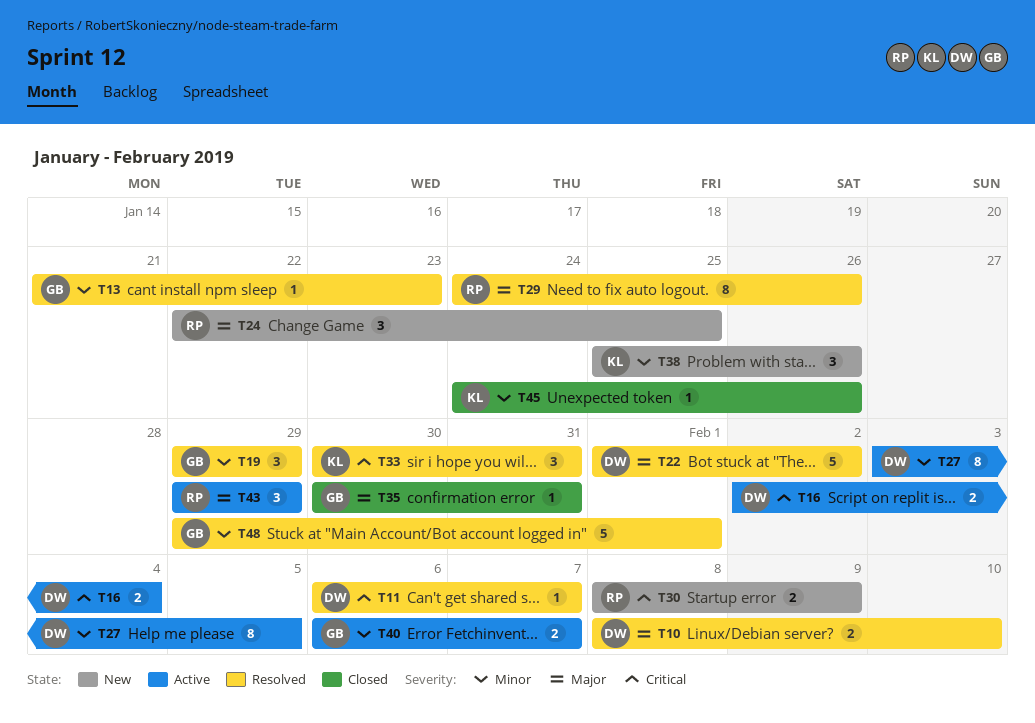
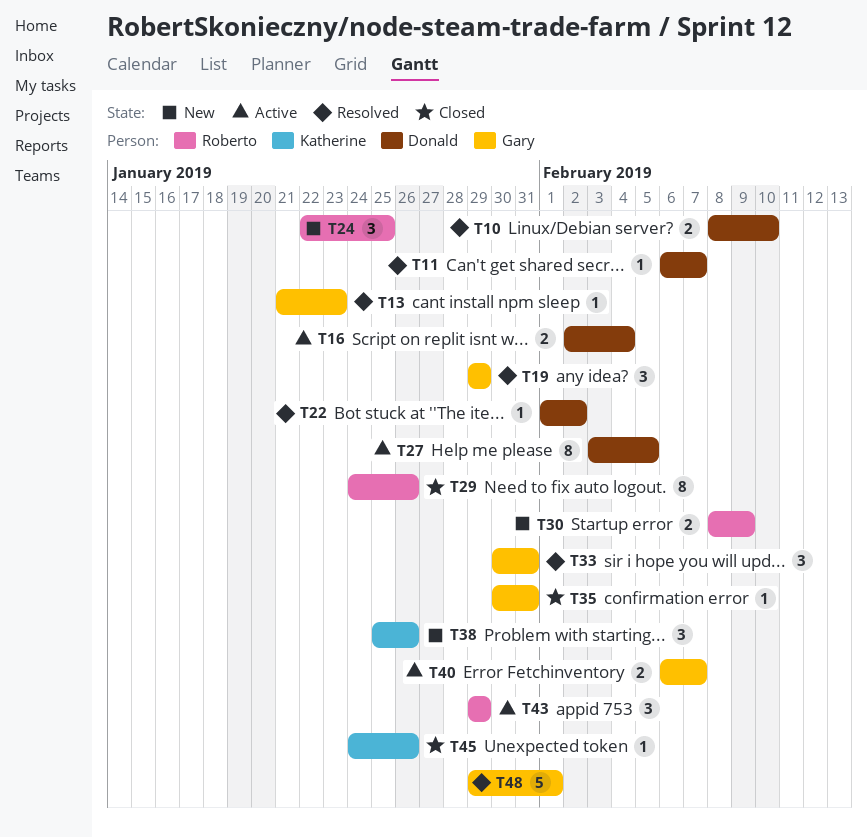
T22, estimate: 5 -> 1
T29, status: Resolved -> Closed
T33, owner: Katherine -> Gary

